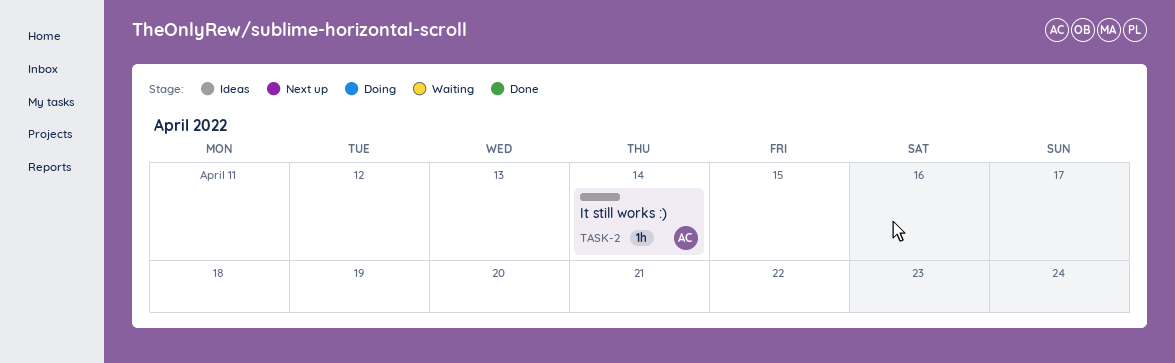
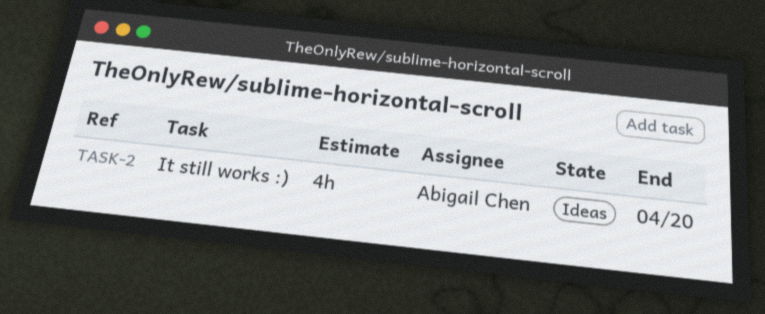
TASK-2, estimate: 1h -> 4h
TASK-2, due: Apr 14 -> Apr 20

